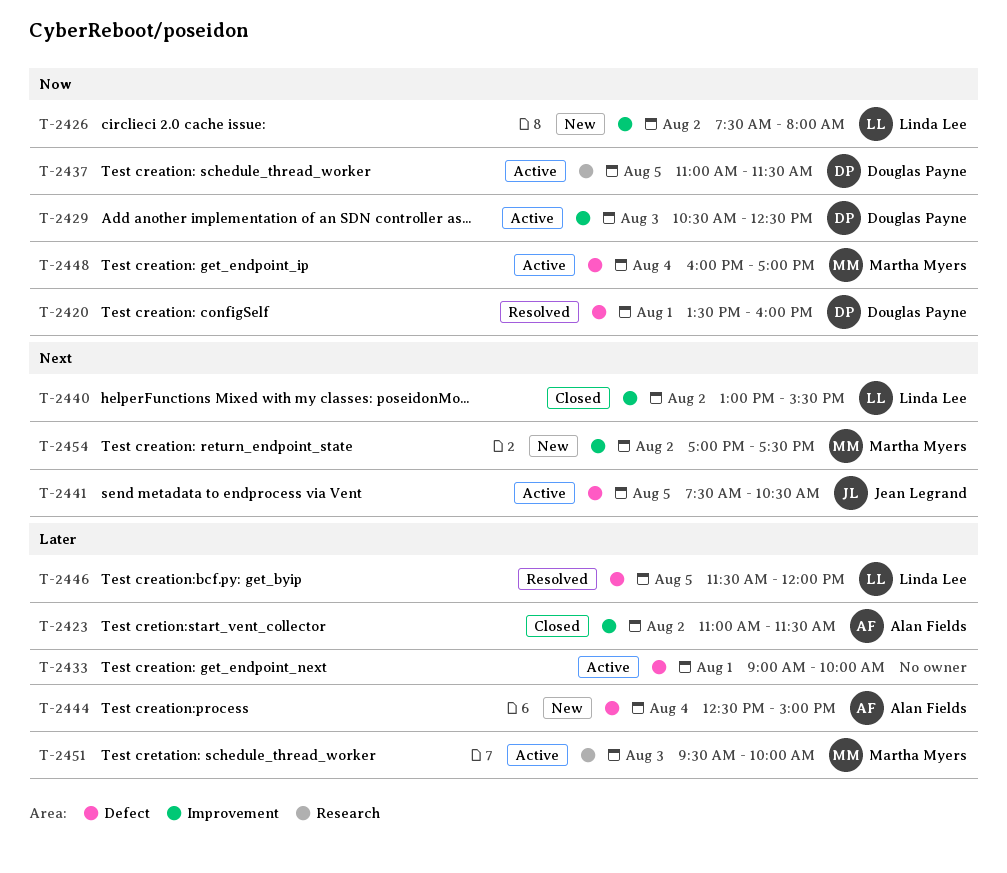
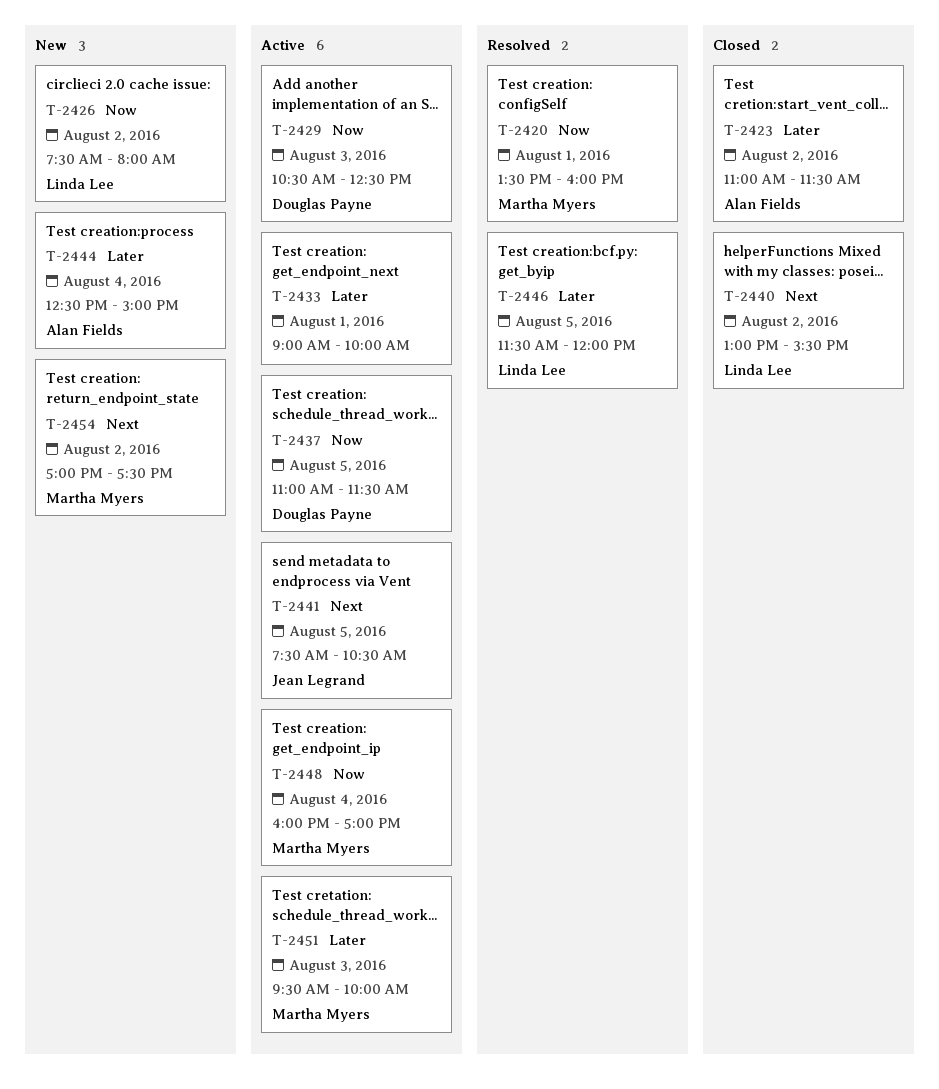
T-2420, owner: Douglas Payne -> Martha Myers

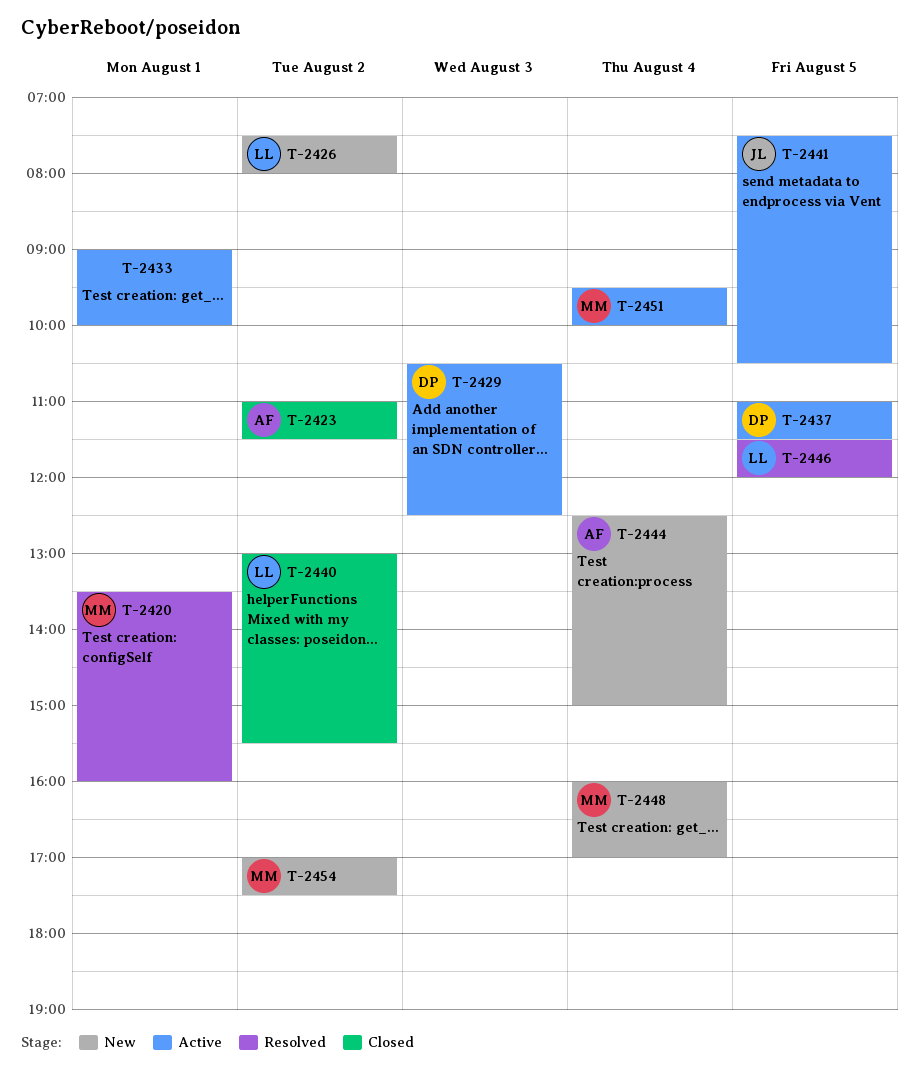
T-2448, status: Active -> New
T-2451, day: Aug 3 -> Aug 4

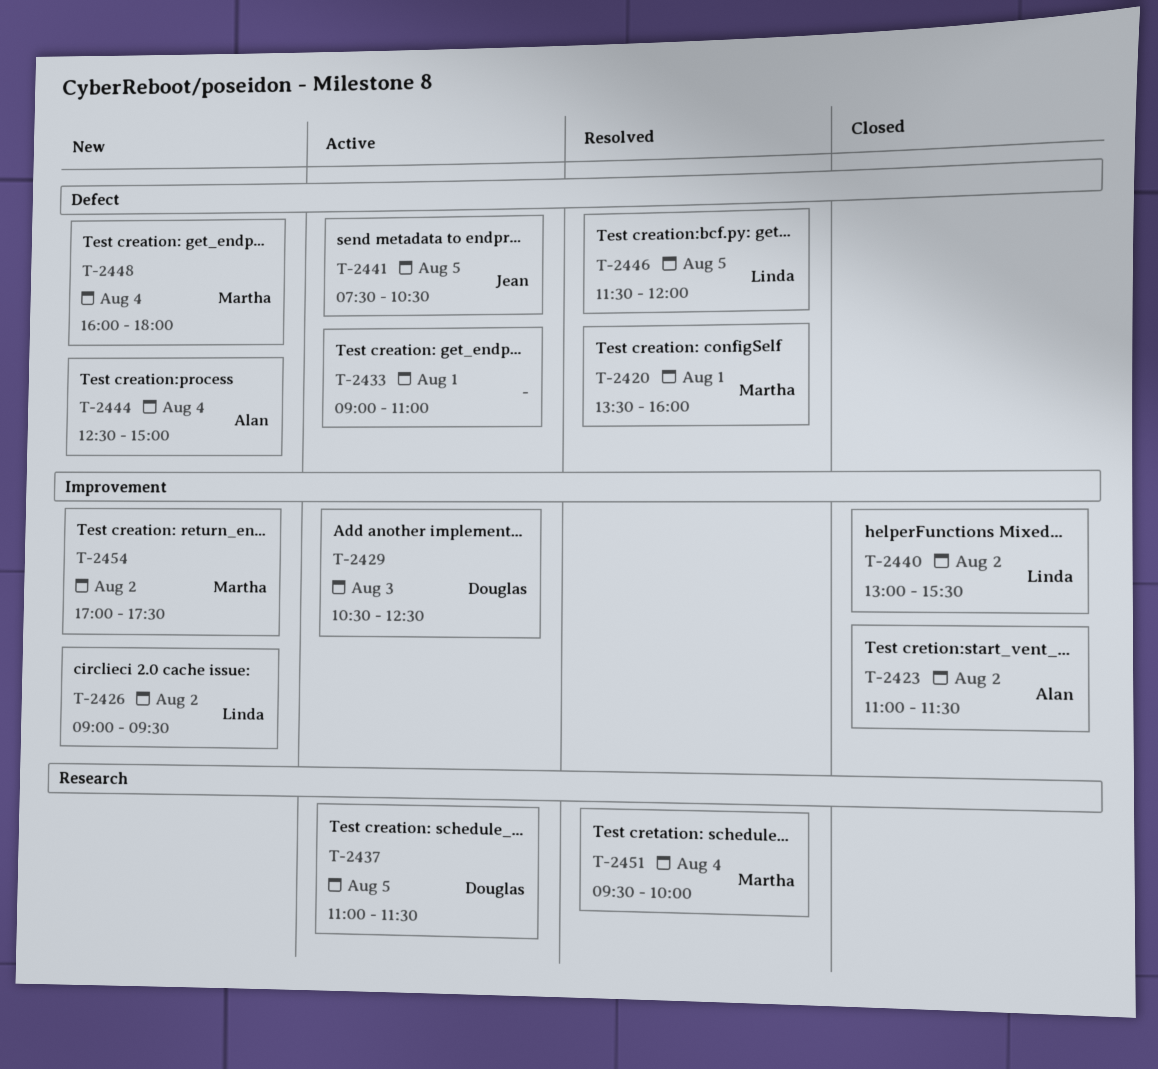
T-2426, begins: 07:30 -> 09:00
T-2426, ends: 08:00 -> 09:30
T-2433, ends: 10:00 -> 11:00
T-2448, ends: 17:00 -> 18:00
T-2451, status: Active -> Resolved

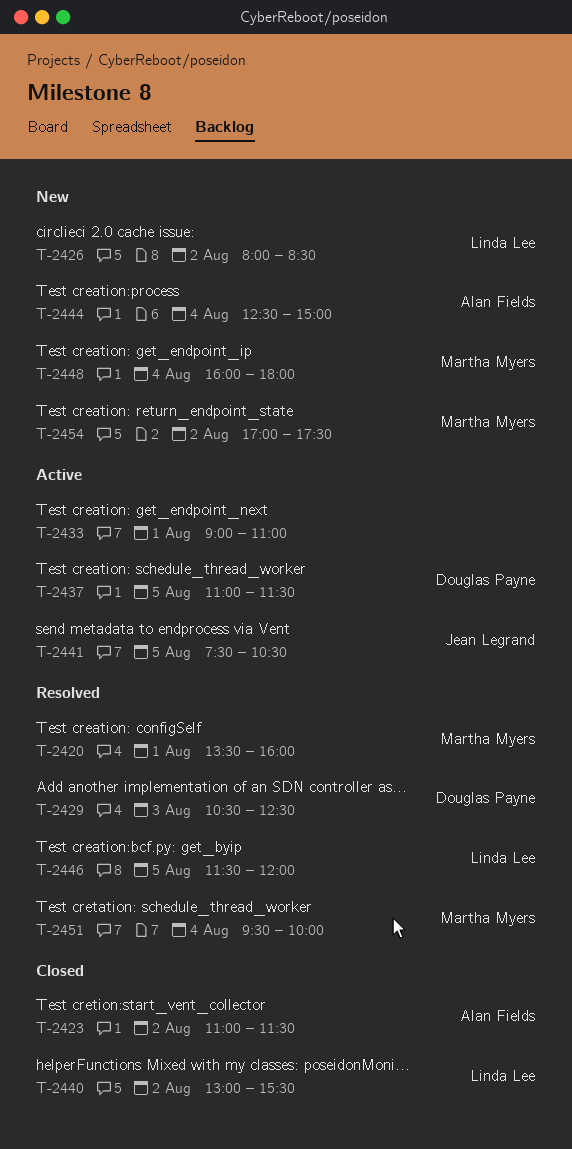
T-2426, begins: 09:00 -> 08:00
T-2426, ends: 09:30 -> 08:30
T-2429, status: Active -> Resolved

